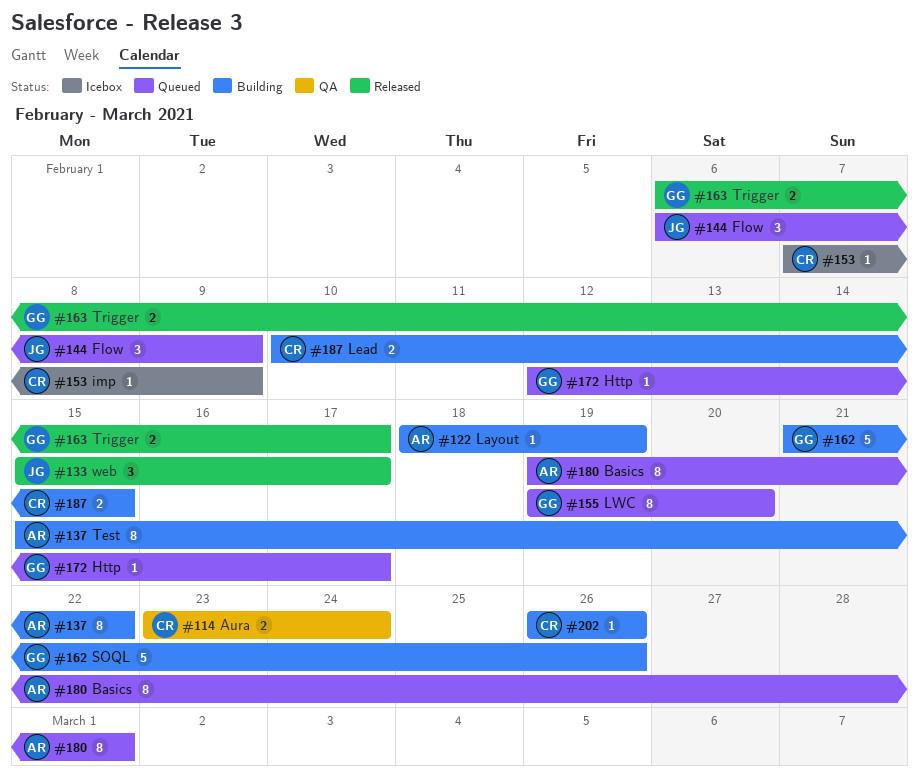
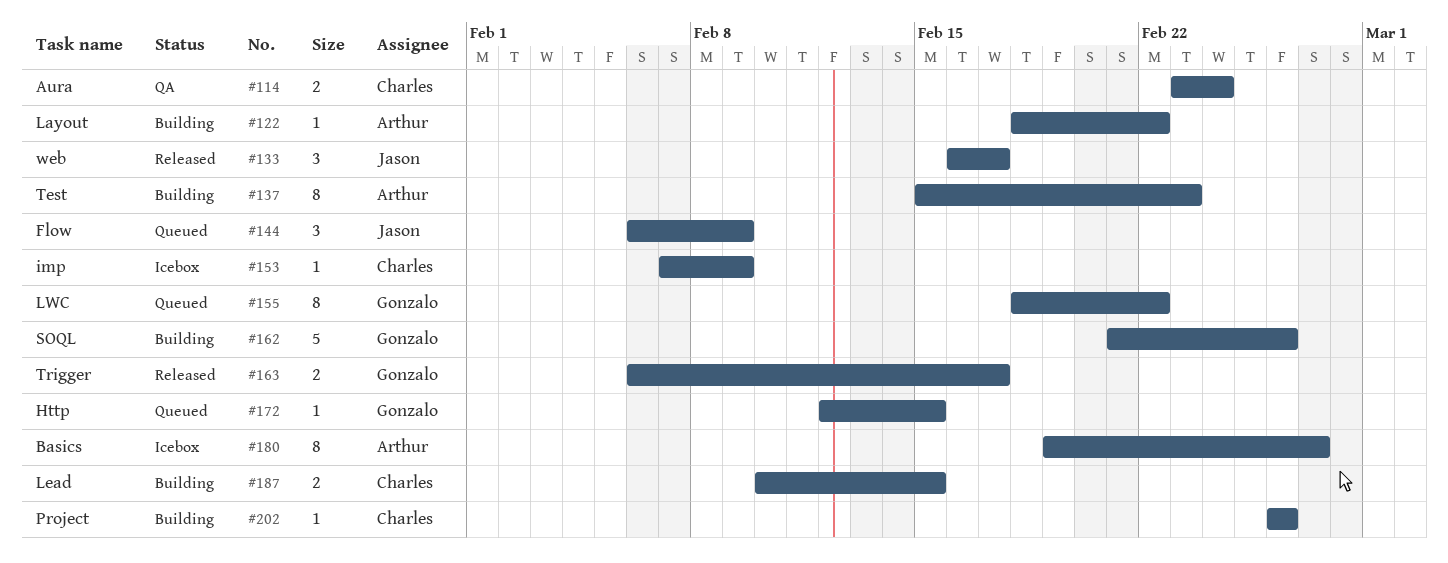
#122, due: Feb 19 -> Feb 22
#133, start: Feb 15 -> Feb 16
#137, due: Feb 22 -> Feb 23
#155, start: Feb 19 -> Feb 18
#155, due: Feb 20 -> Feb 22
#172, due: Feb 17 -> Feb 15
#180, status: Queued -> Icebox
#180, due: Mar 1 -> Feb 27

